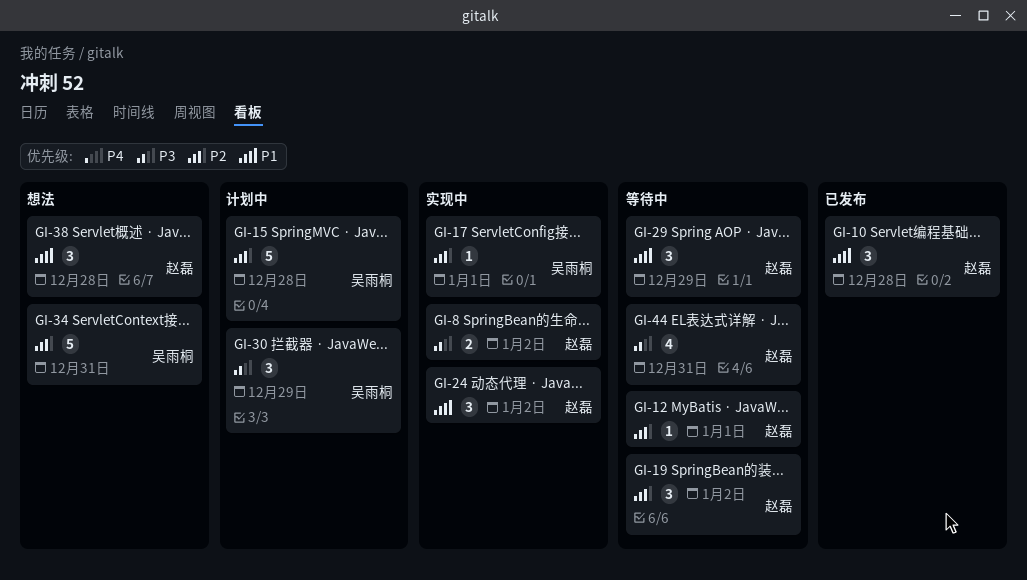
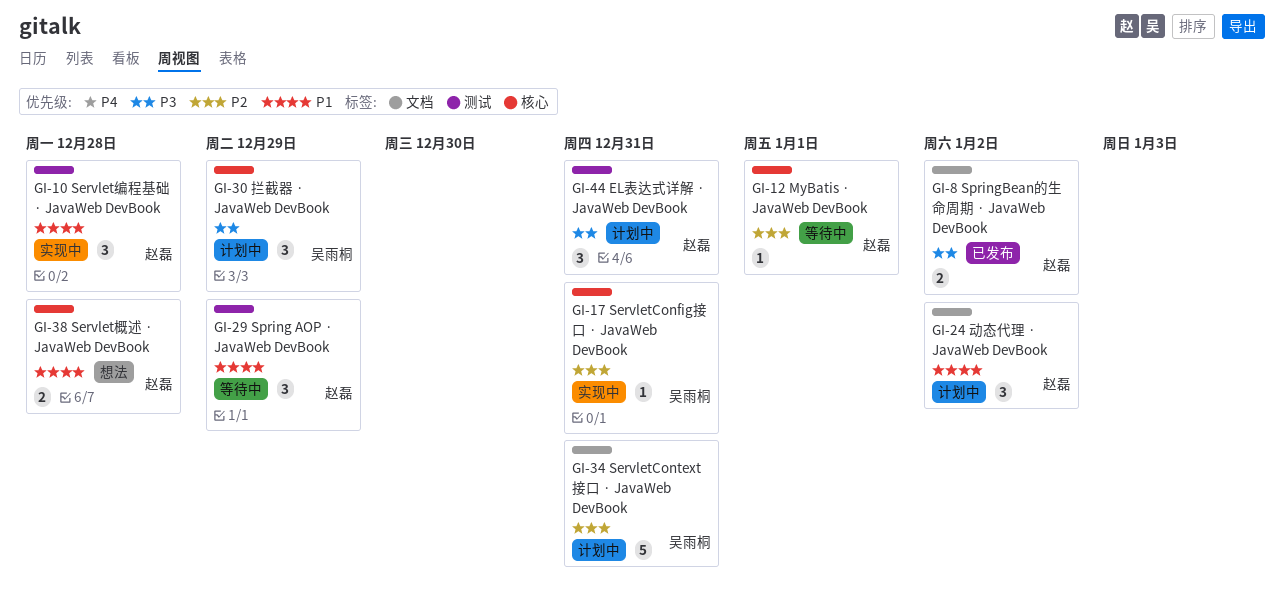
GI-8, status: 实现中 -> 已发布
GI-10, status: 已发布 -> 实现中
GI-15: present -> none
GI-17, due: Jan 1 -> Dec 31
GI-19: present -> none
GI-24, status: 实现中 -> 计划中
GI-34, status: 想法 -> 计划中
GI-38, estimate: 3 -> 2
GI-44, status: 等待中 -> 计划中
GI-44, estimate: 4 -> 3

